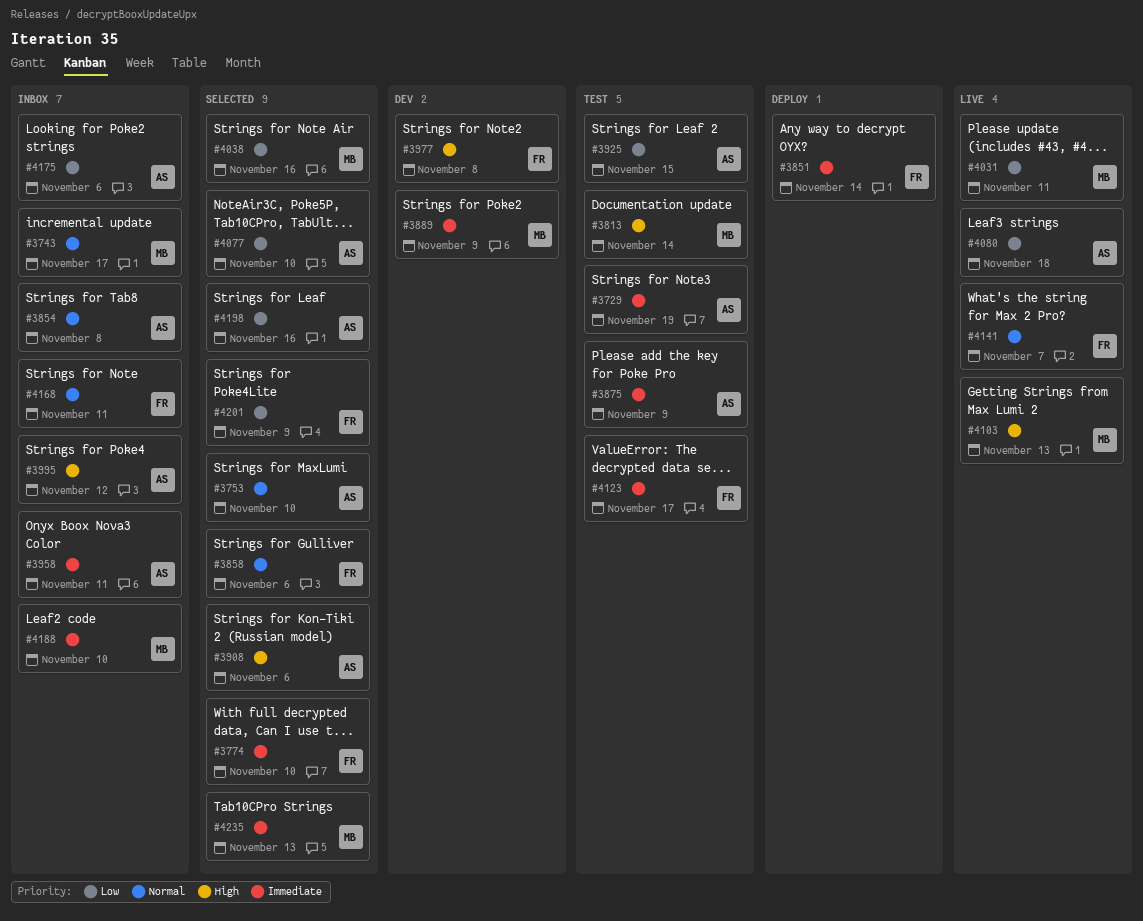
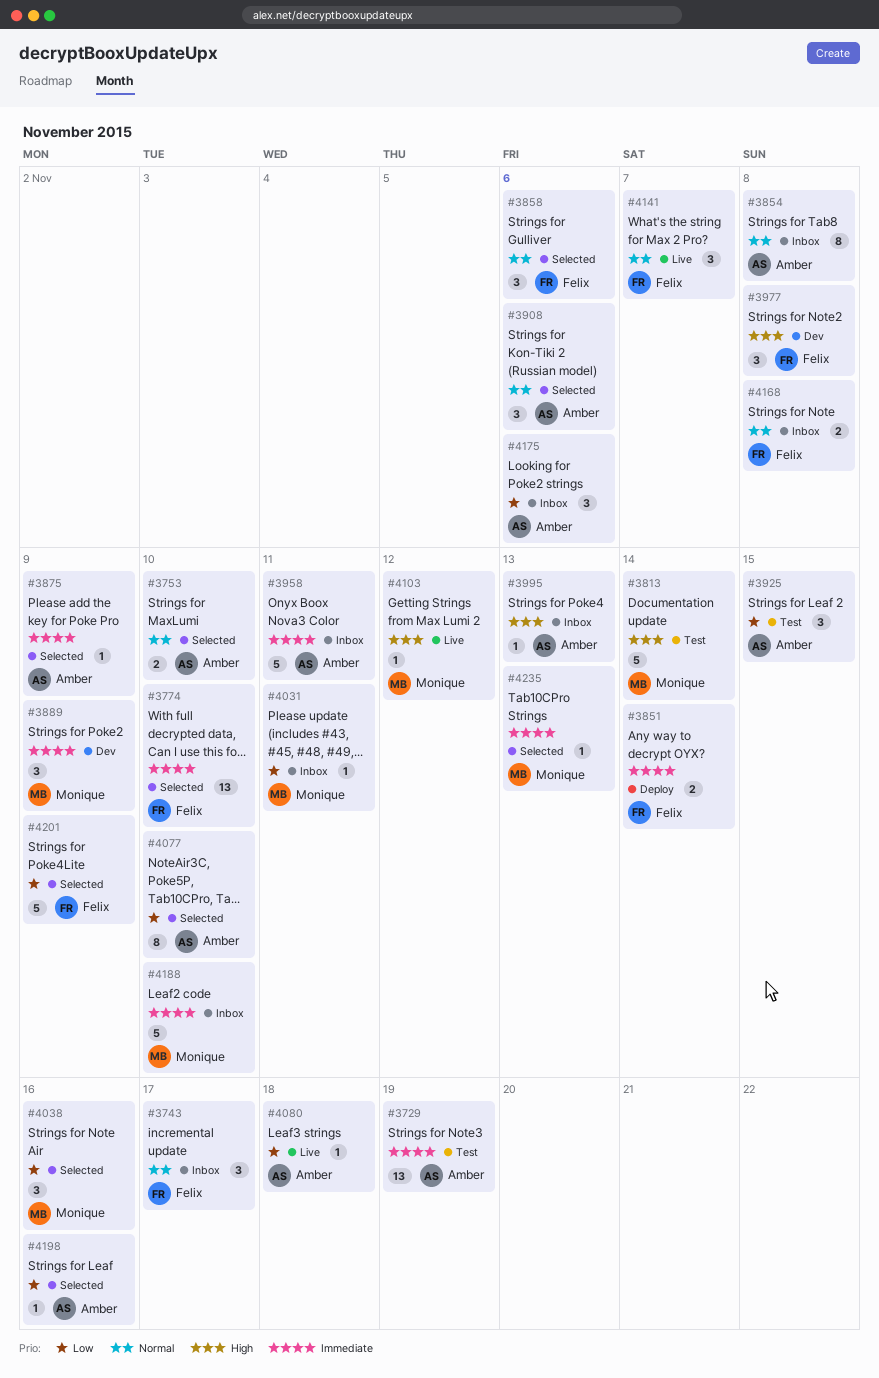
#3743, owner: Monique -> Felix
#3875, status: Test -> Selected
#3908, priority: High -> Normal
#3995, due: Nov 12 -> Nov 13
#4031, status: Live -> Inbox
#4103, due: Nov 13 -> Nov 12
#4123: present -> none
#4168, due: Nov 11 -> Nov 8

